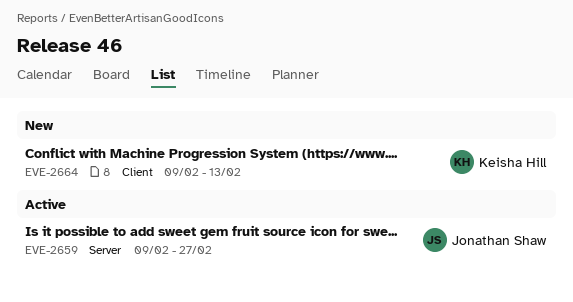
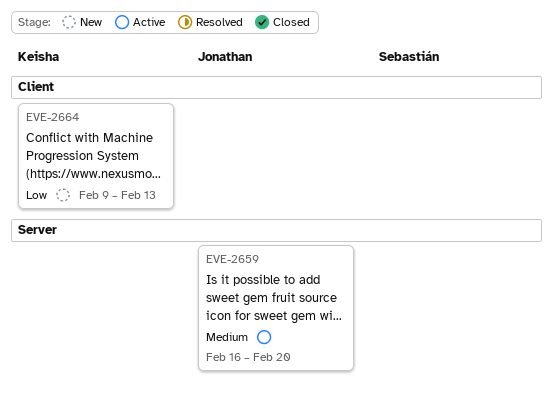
EVE-2659, start: Feb 9 -> Feb 16
EVE-2659, due: Feb 27 -> Feb 20

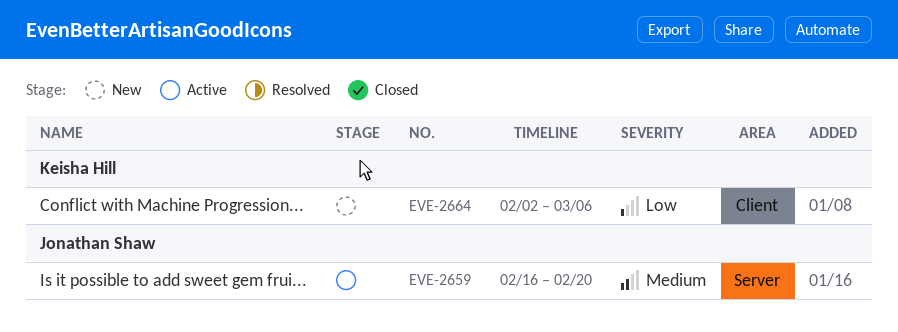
EVE-2664, start: Feb 9 -> Feb 2
EVE-2664, due: Feb 13 -> Mar 6

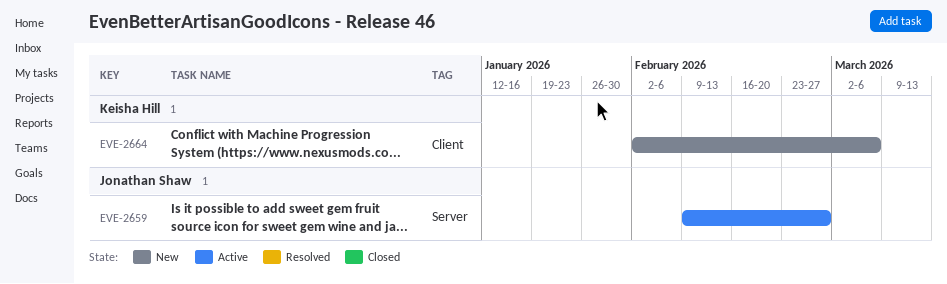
EVE-2659, start: Feb 16 -> Feb 9
EVE-2659, due: Feb 20 -> Feb 27

